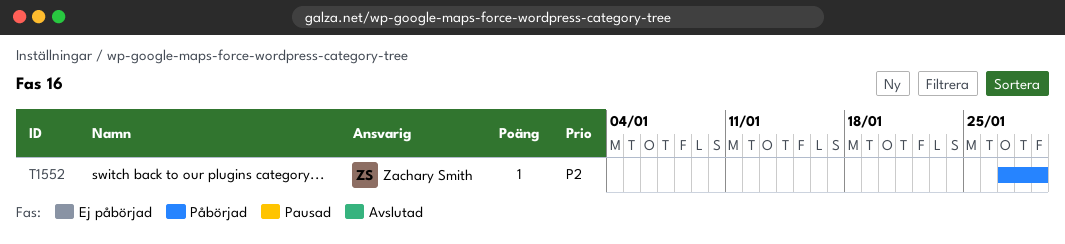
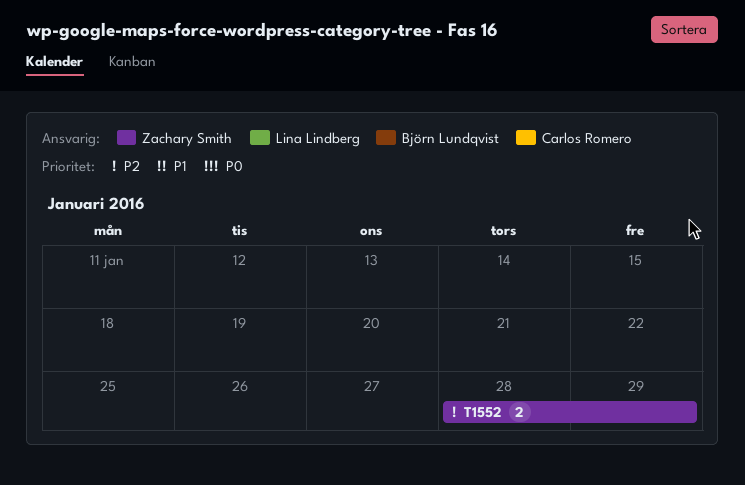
T1552, estimate: 1 -> 2
T1552, start: Jan 27 -> Jan 28

